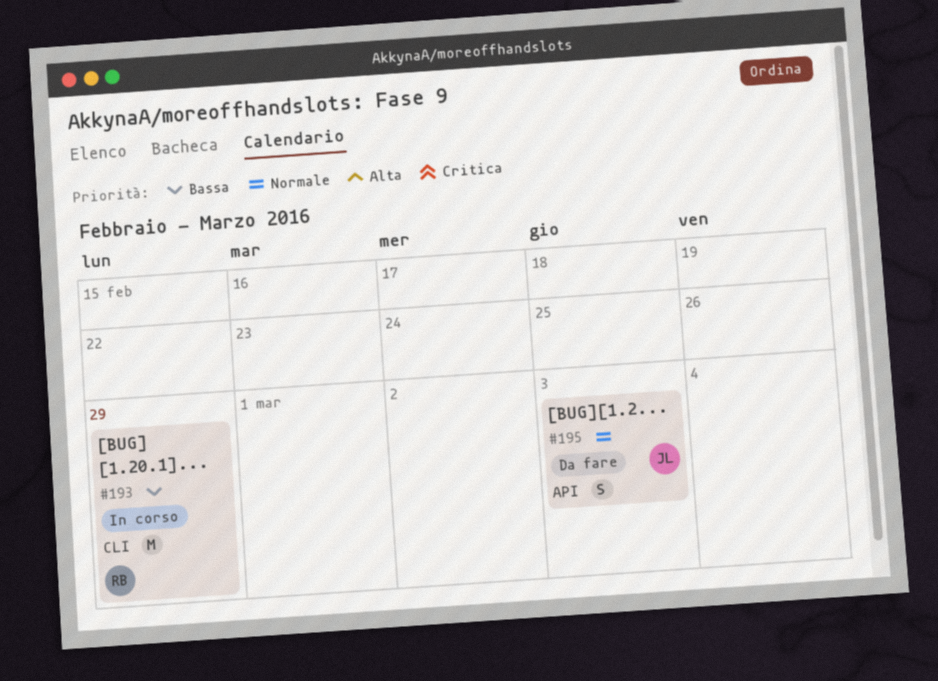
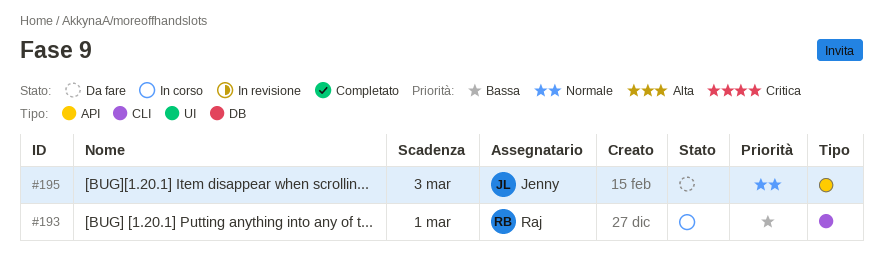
#193, due: Feb 29 -> Mar 1

